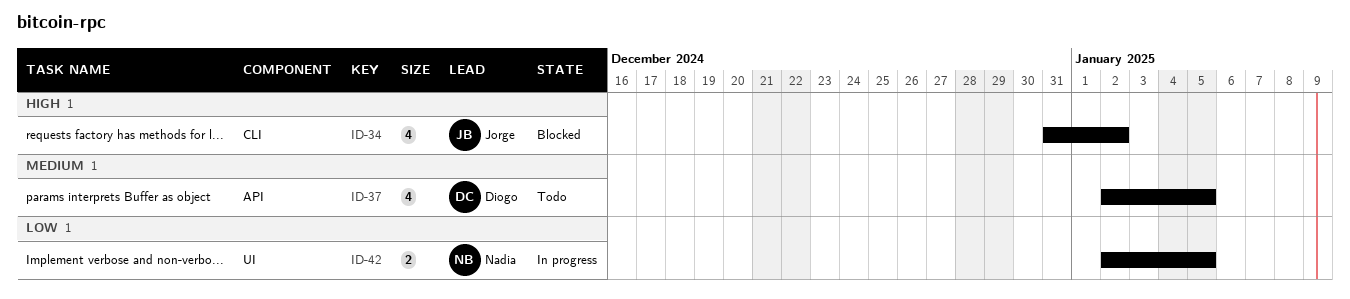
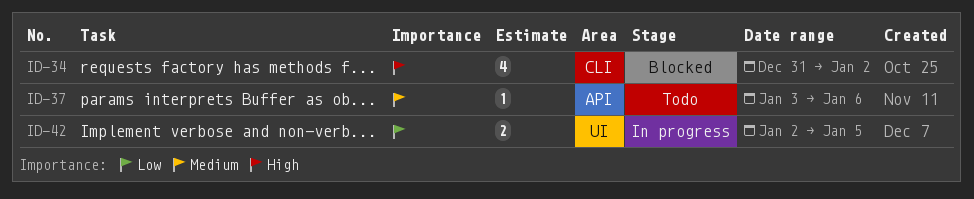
ID-37, estimate: 4 -> 1
ID-37, start: Jan 2 -> Jan 3
ID-37, due: Jan 5 -> Jan 6

